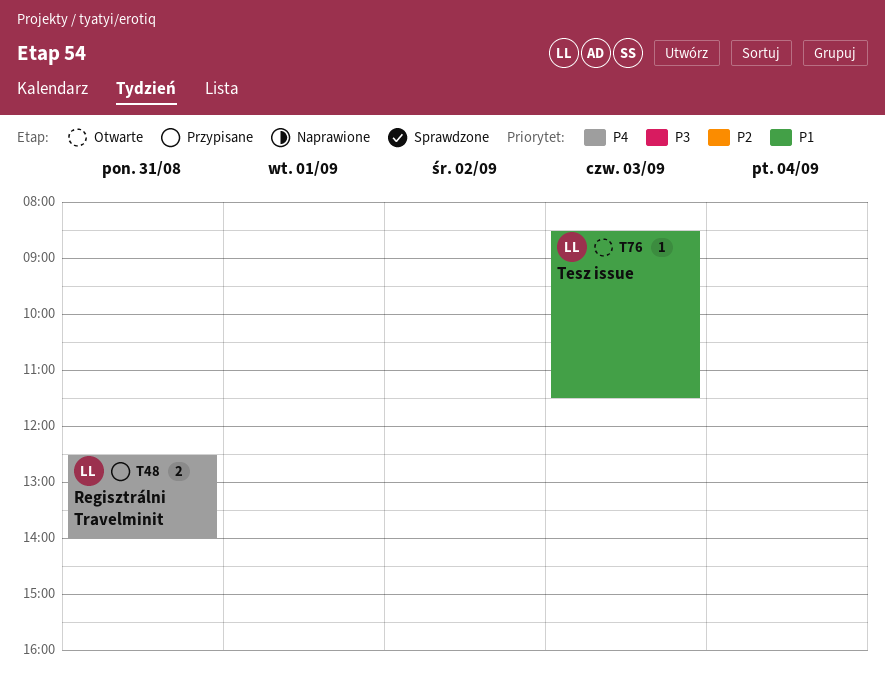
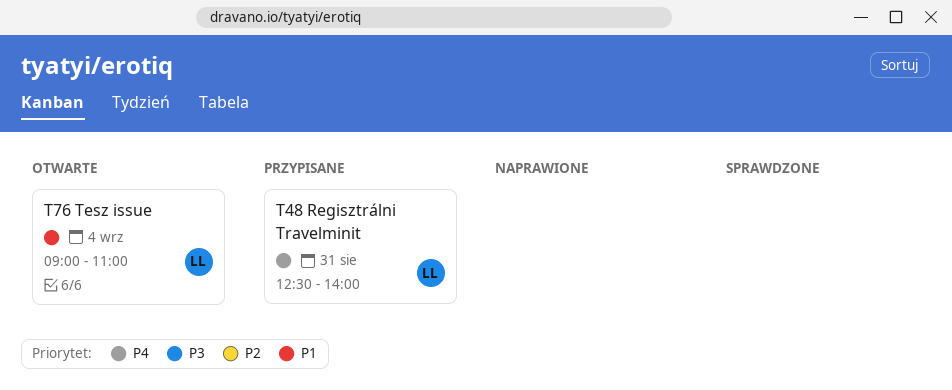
T76, day: Sep 3 -> Sep 4
T76, begins: 08:30 -> 09:00
T76, ends: 11:30 -> 11:00

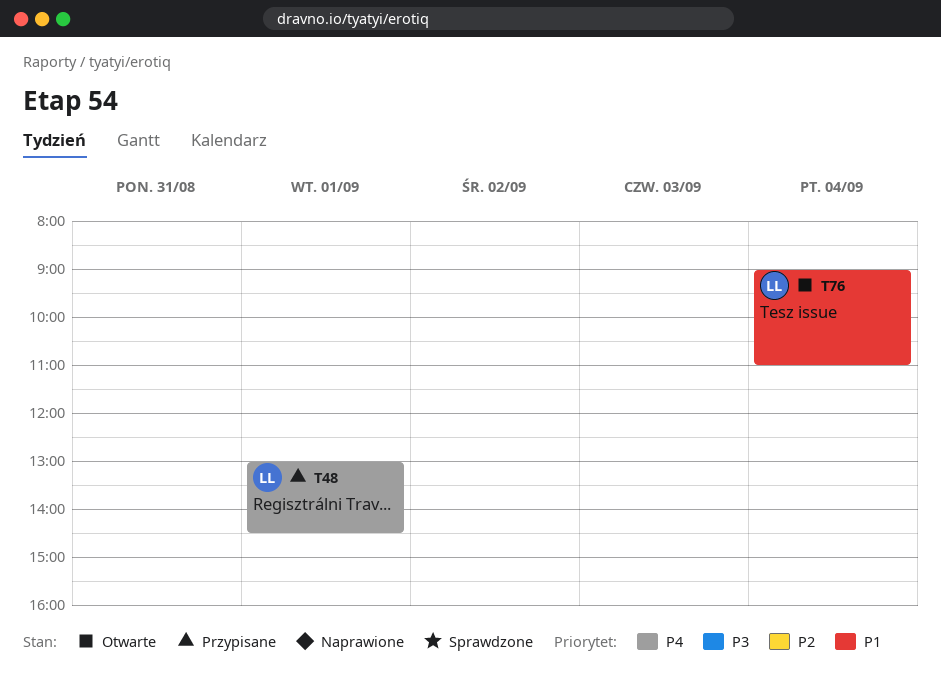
T48, day: Aug 31 -> Sep 1
T48, begins: 12:30 -> 13:00
T48, ends: 14:00 -> 14:30

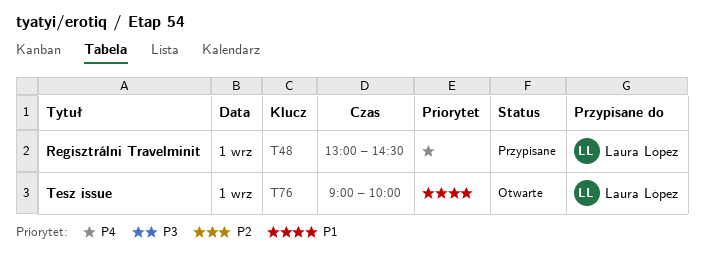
T76, day: Sep 4 -> Sep 1
T76, ends: 11:00 -> 10:00

